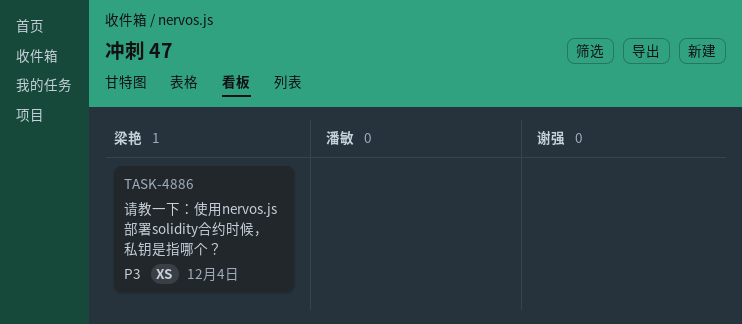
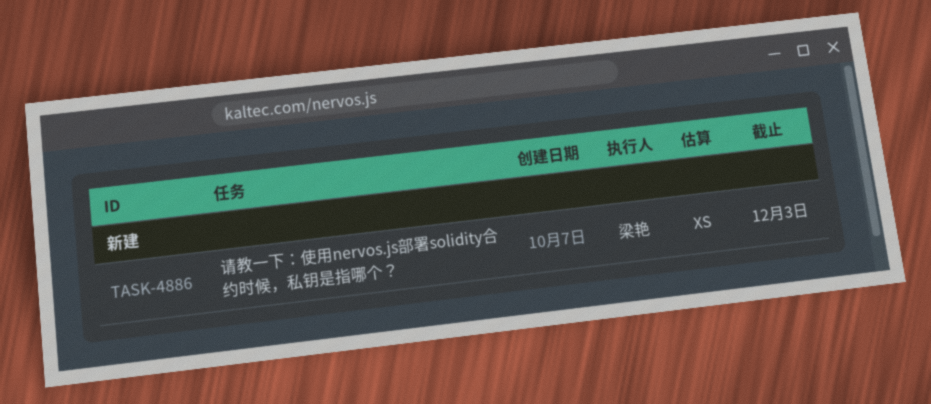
TASK-4886, due: Dec 4 -> Dec 3

